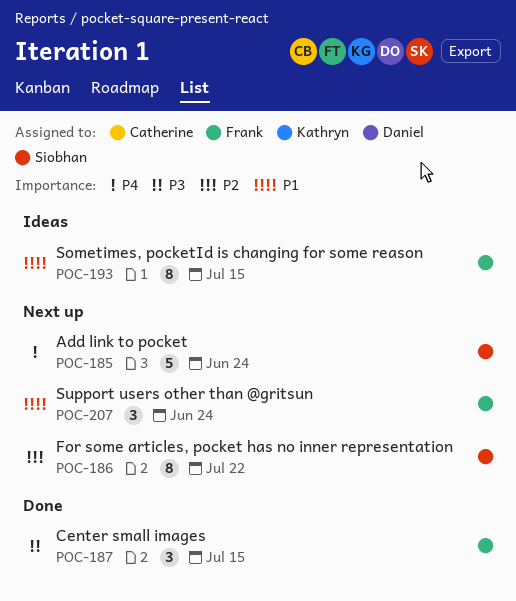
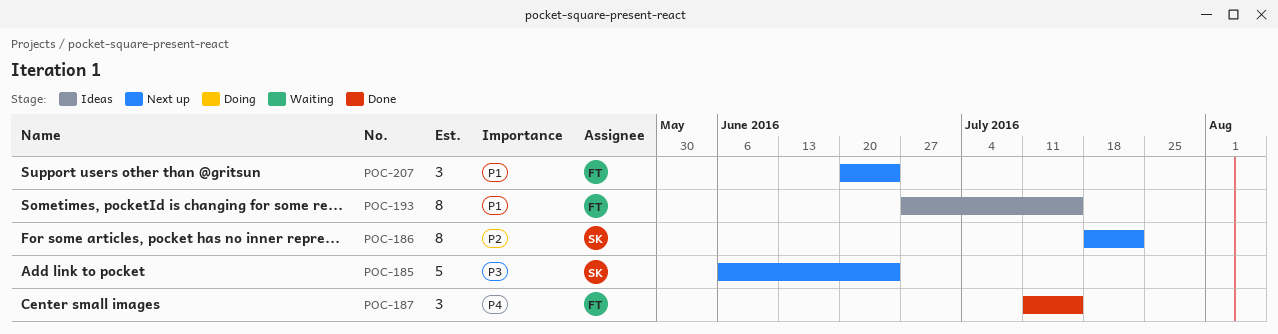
POC-185, priority: P4 -> P3
POC-187, priority: P3 -> P4

